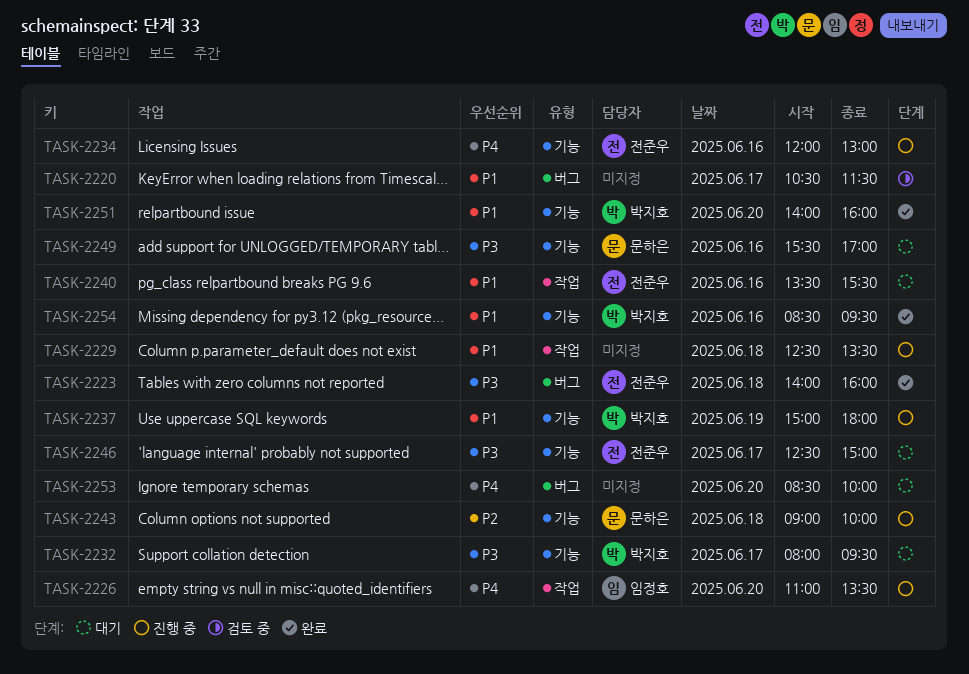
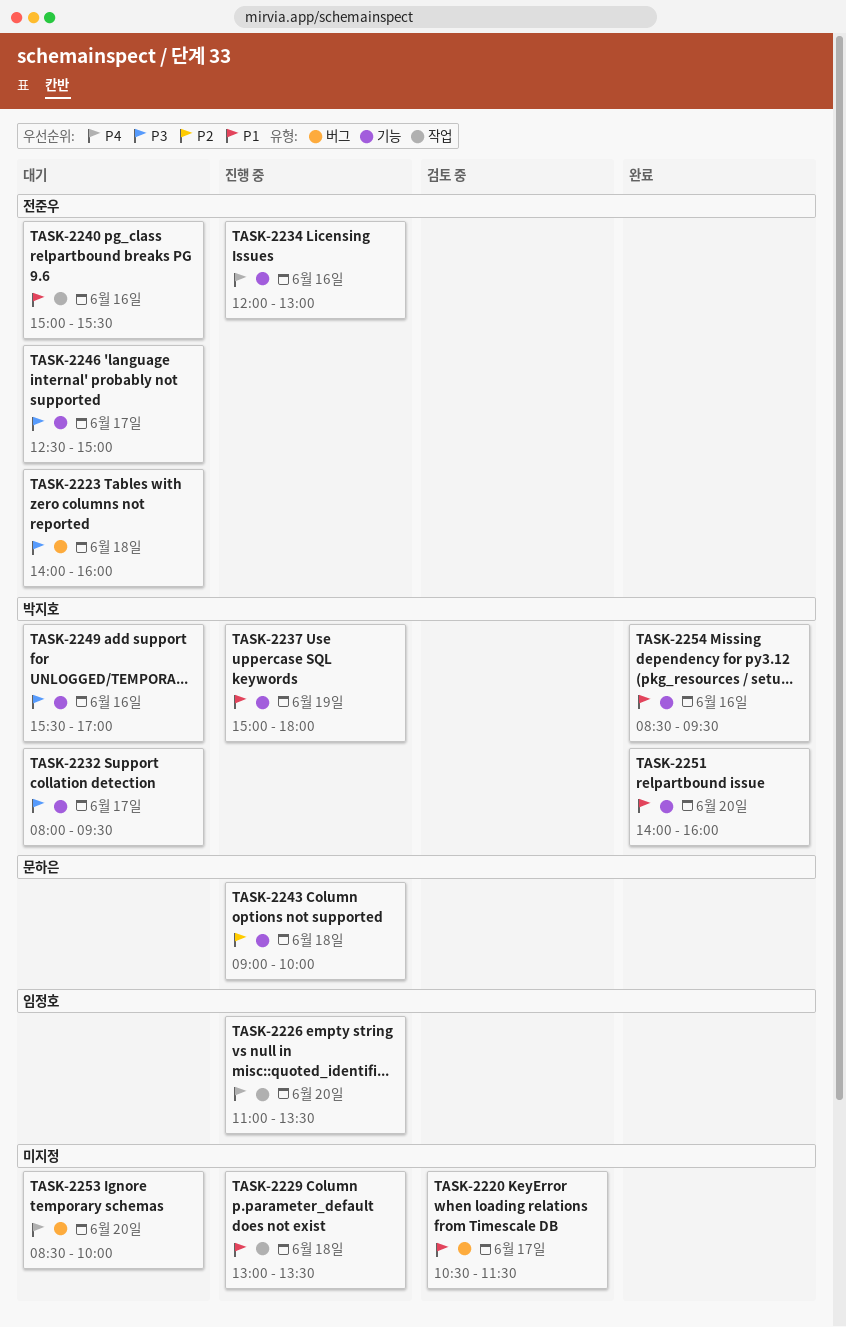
TASK-2223, status: 완료 -> 대기
TASK-2229, begins: 12:30 -> 13:00
TASK-2240, begins: 13:30 -> 15:00
TASK-2249, owner: 문하은 -> 박지호

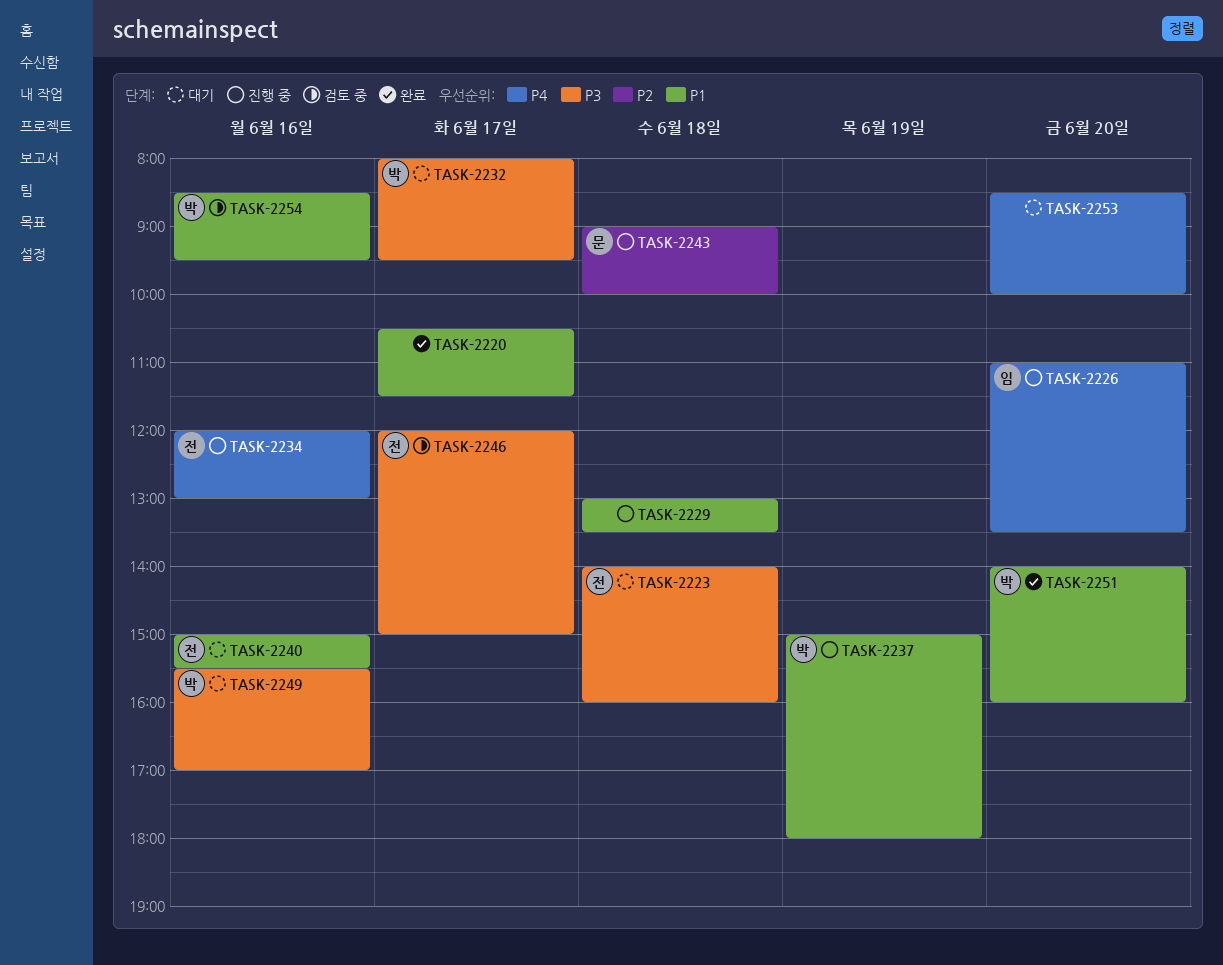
TASK-2220, status: 검토 중 -> 완료
TASK-2246, status: 대기 -> 검토 중
TASK-2246, begins: 12:30 -> 12:00
TASK-2254, status: 완료 -> 검토 중

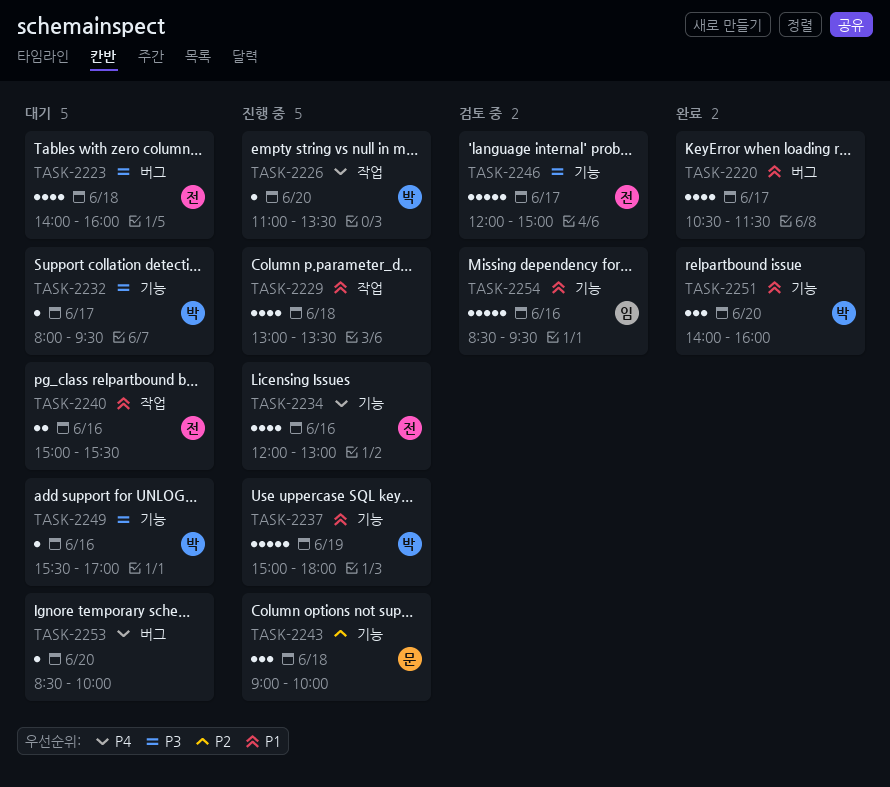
TASK-2226, owner: 임 -> 박
TASK-2254, owner: 박 -> 임

